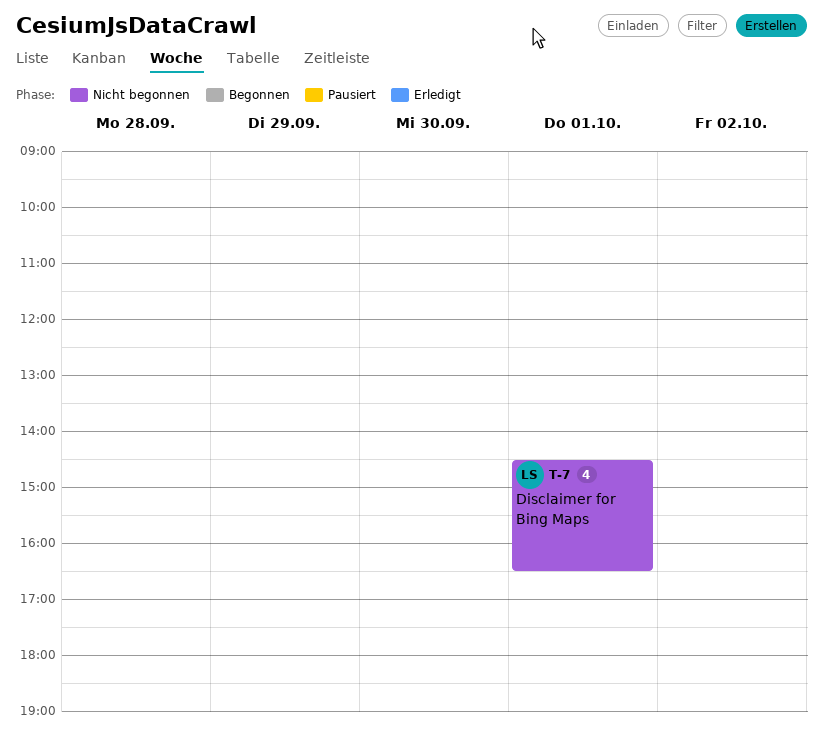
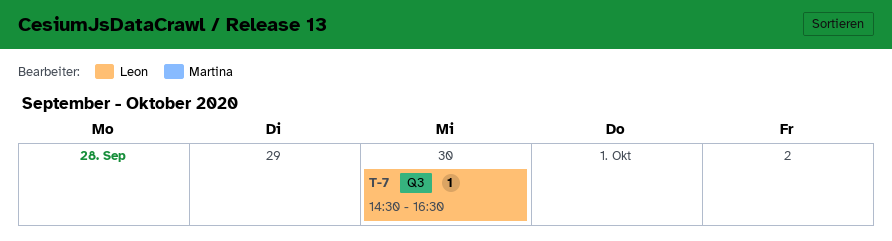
T-7, estimate: 4 -> 1
T-7, day: Oct 1 -> Sep 30

